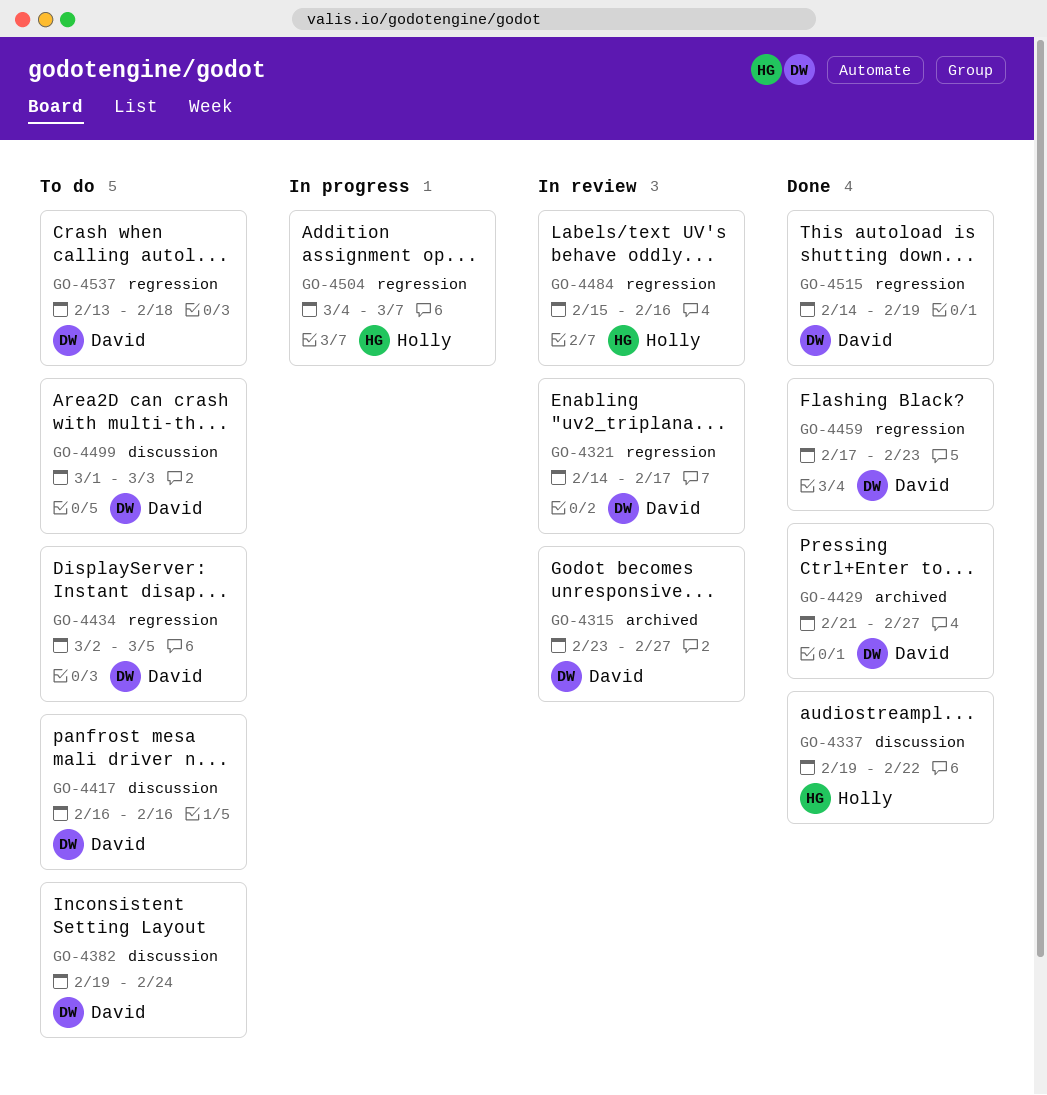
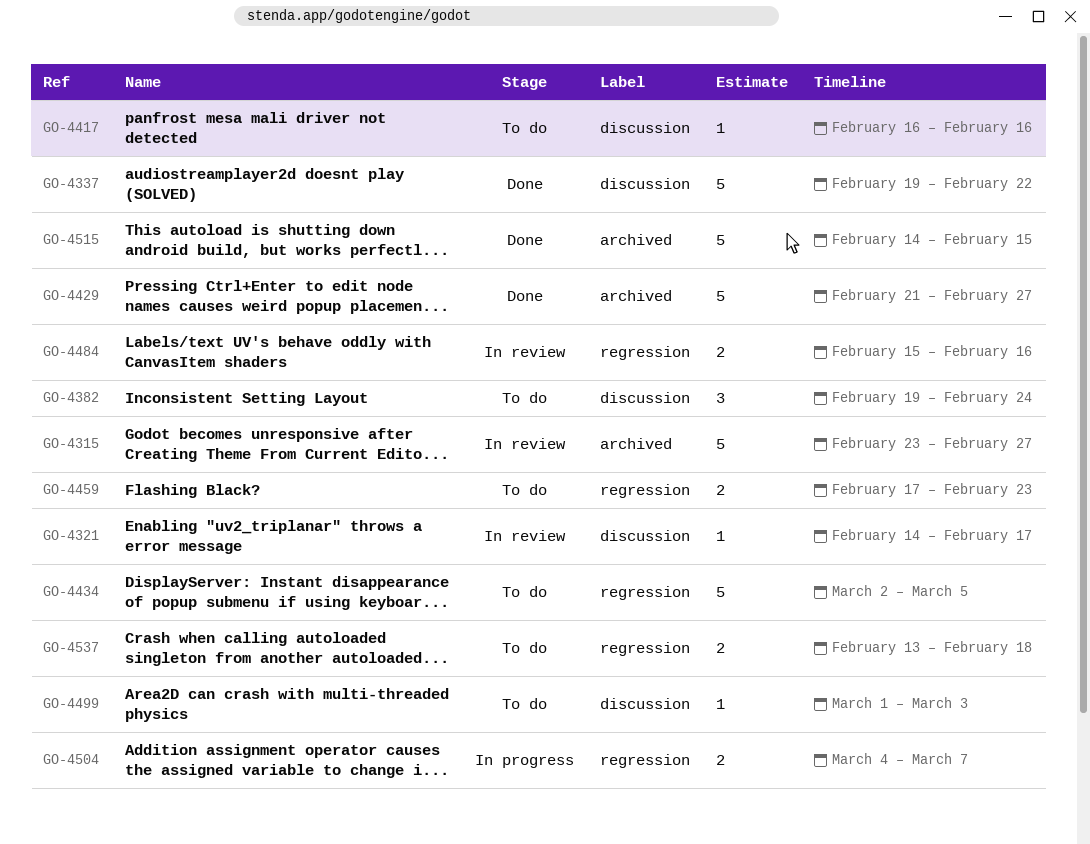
GO-4321, label: regression -> discussion
GO-4459, status: Done -> To do
GO-4515, label: regression -> archived
GO-4515, due: Feb 19 -> Feb 15

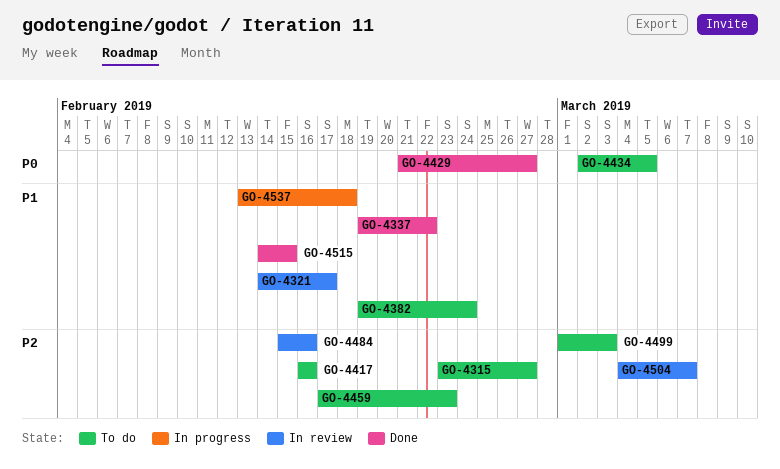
GO-4315, status: In review -> To do
GO-4504, status: In progress -> In review
GO-4537, status: To do -> In progress

